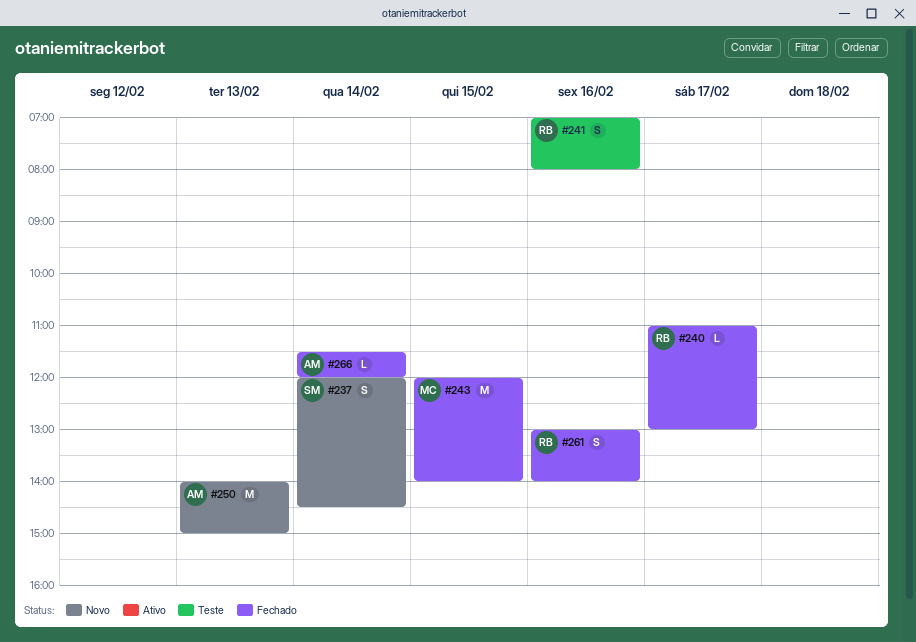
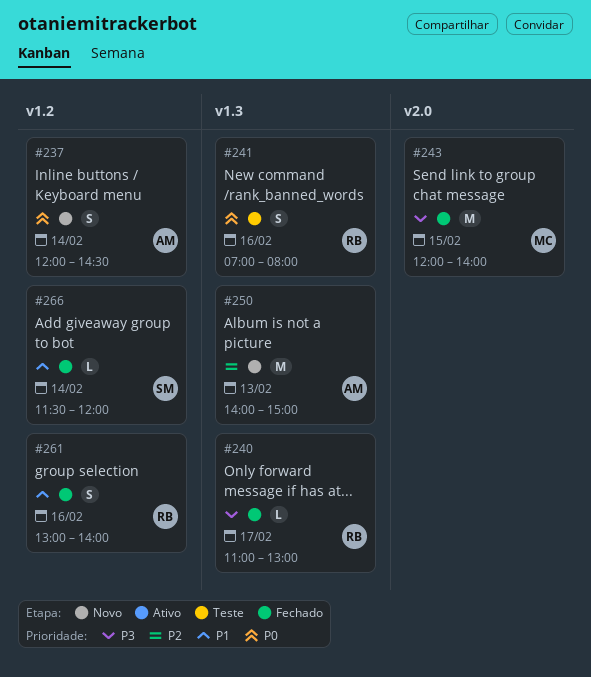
#237, owner: SM -> AM
#266, owner: AM -> SM

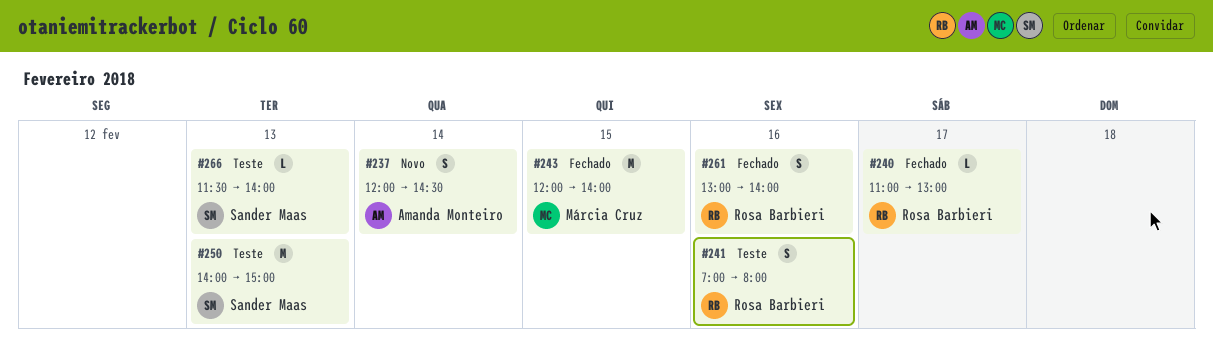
#250, status: Novo -> Teste
#250, owner: Amanda Monteiro -> Sander Maas
#266, status: Fechado -> Teste
#266, day: Feb 14 -> Feb 13
#266, ends: 12:00 -> 14:00

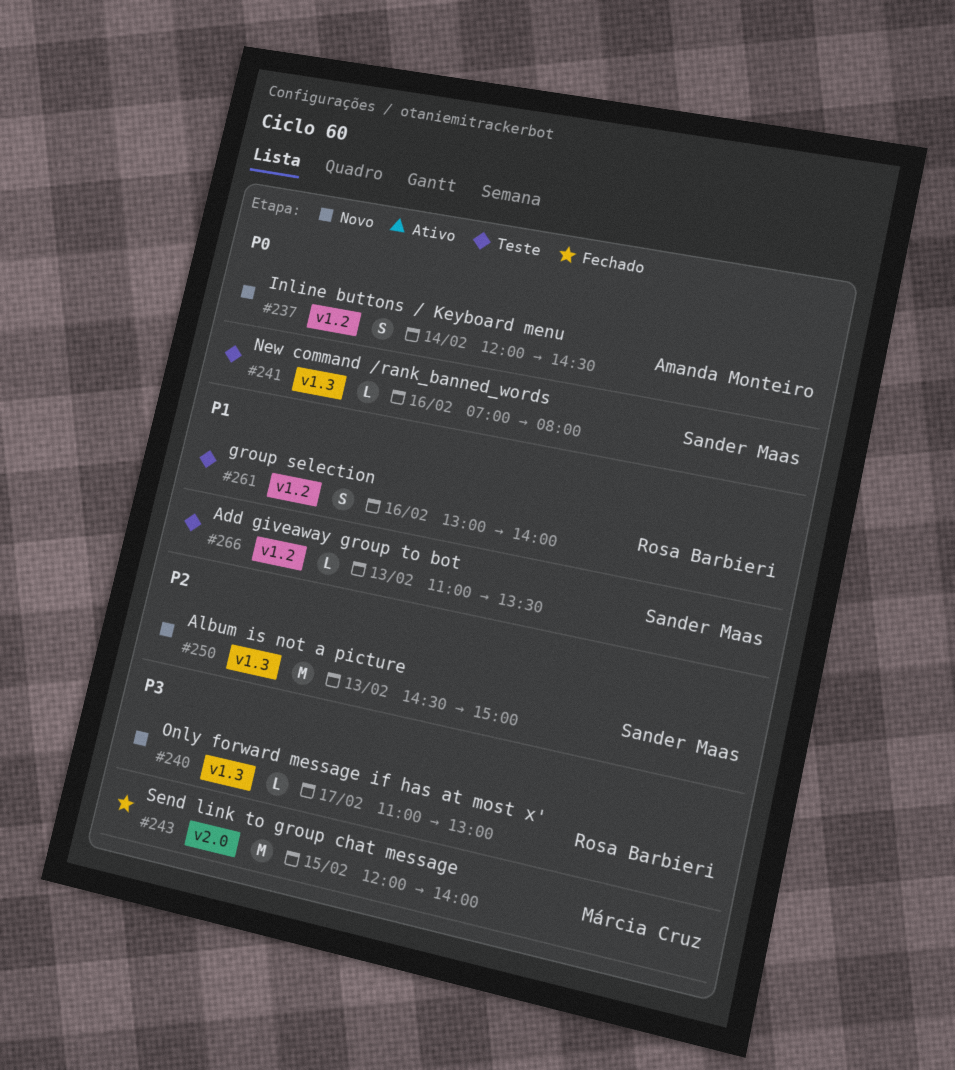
#240, status: Fechado -> Novo
#241, owner: Rosa Barbieri -> Sander Maas
#241, estimate: S -> L
#250, status: Teste -> Novo
#250, begins: 14:00 -> 14:30
#261, status: Fechado -> Teste
#266, begins: 11:30 -> 11:00
#266, ends: 14:00 -> 13:30

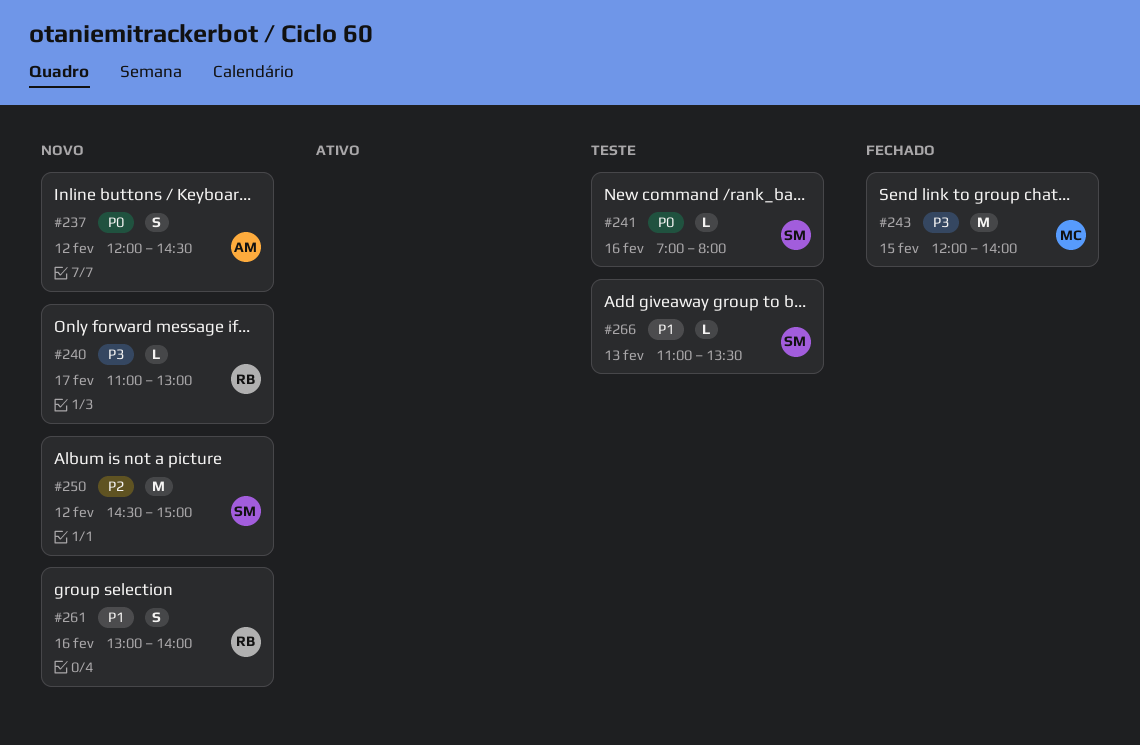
#237, day: Feb 14 -> Feb 12
#250, day: Feb 13 -> Feb 12
#261, status: Teste -> Novo

